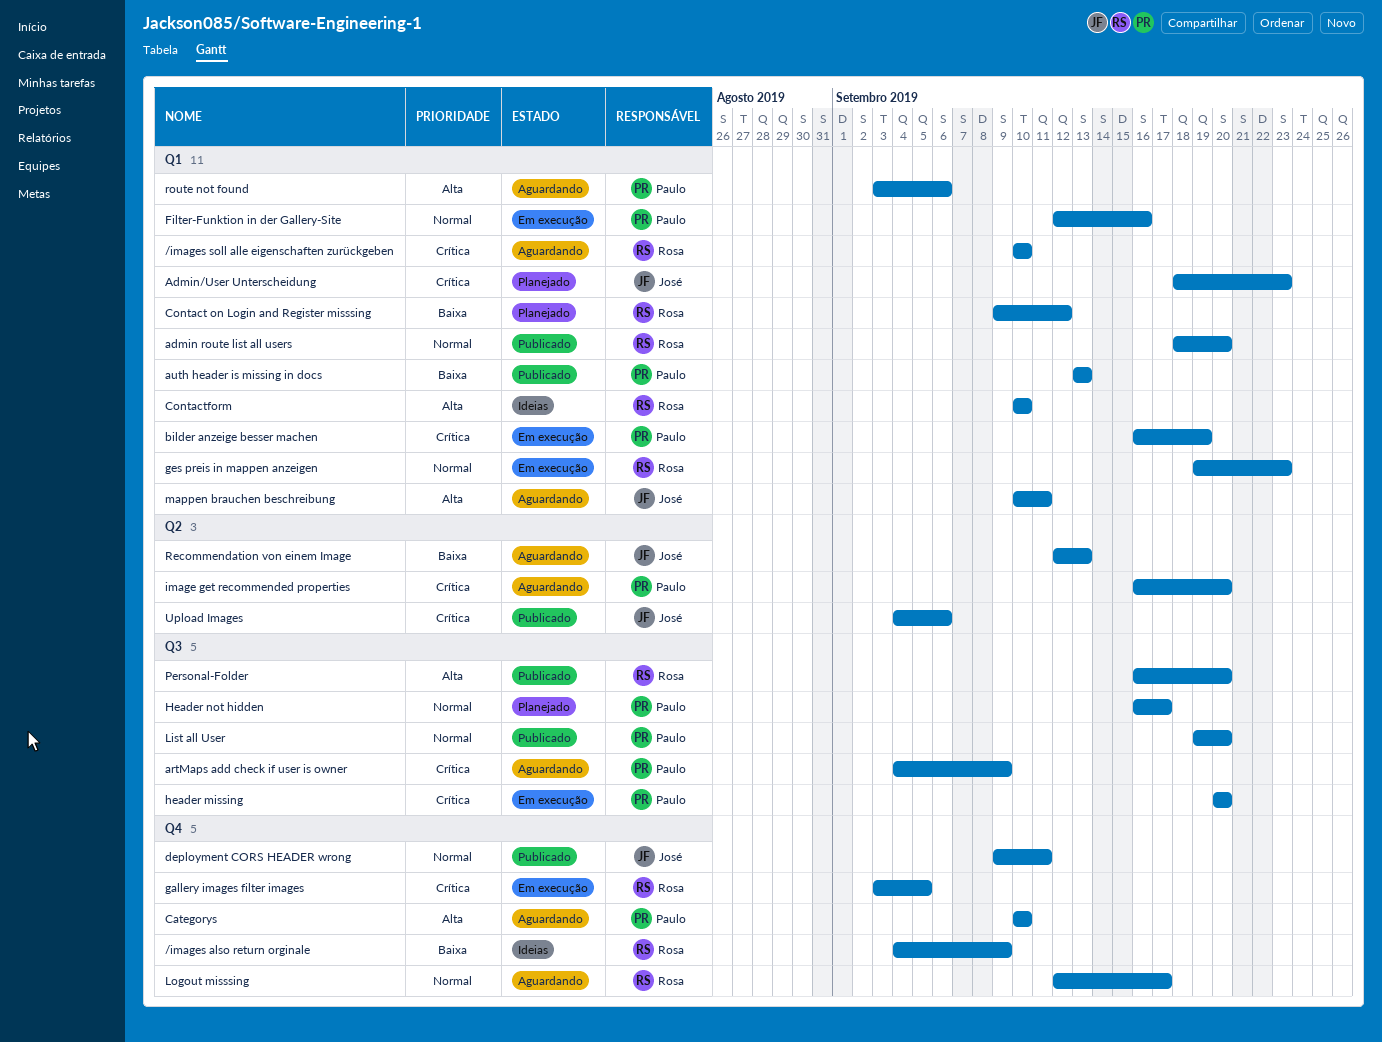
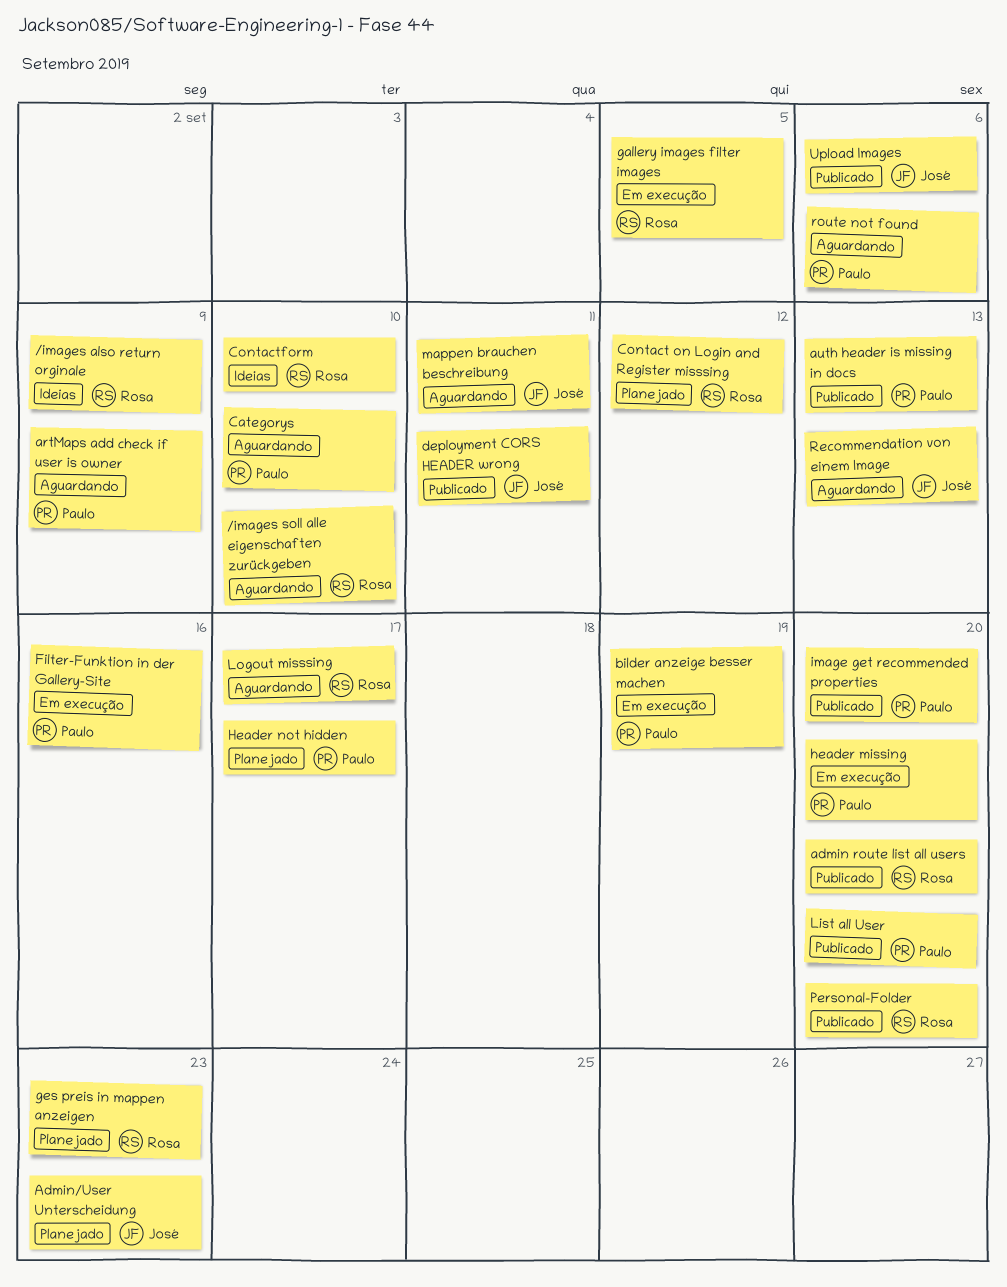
ges preis in mappen anzeigen, status: Em execução -> Planejado
image get recommended properties, status: Aguardando -> Publicado

